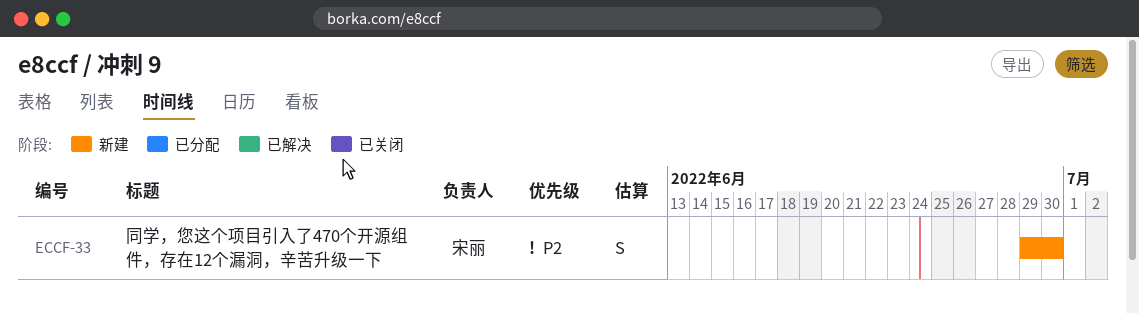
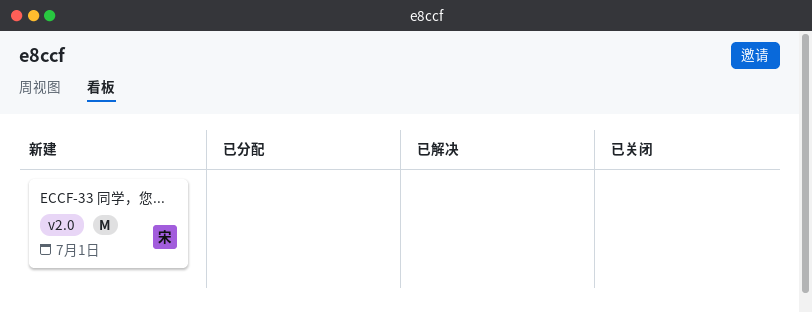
ECCF-33, estimate: S -> M
ECCF-33, due: Jun 30 -> Jul 1

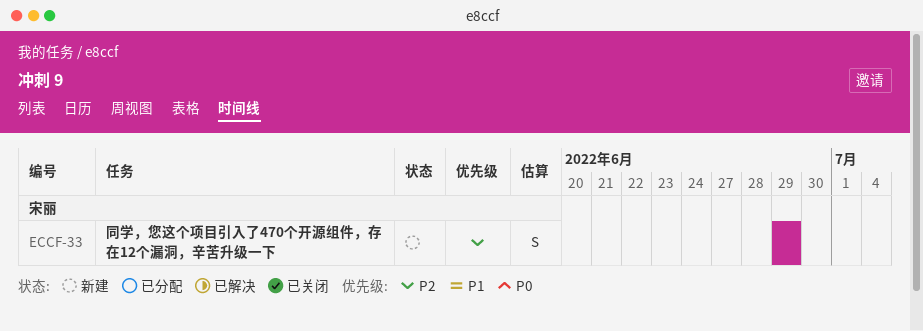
ECCF-33, estimate: M -> S
ECCF-33, due: Jul 1 -> Jun 29

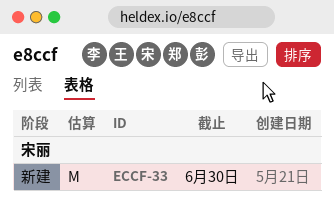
ECCF-33, estimate: S -> M
ECCF-33, due: Jun 29 -> Jun 30

